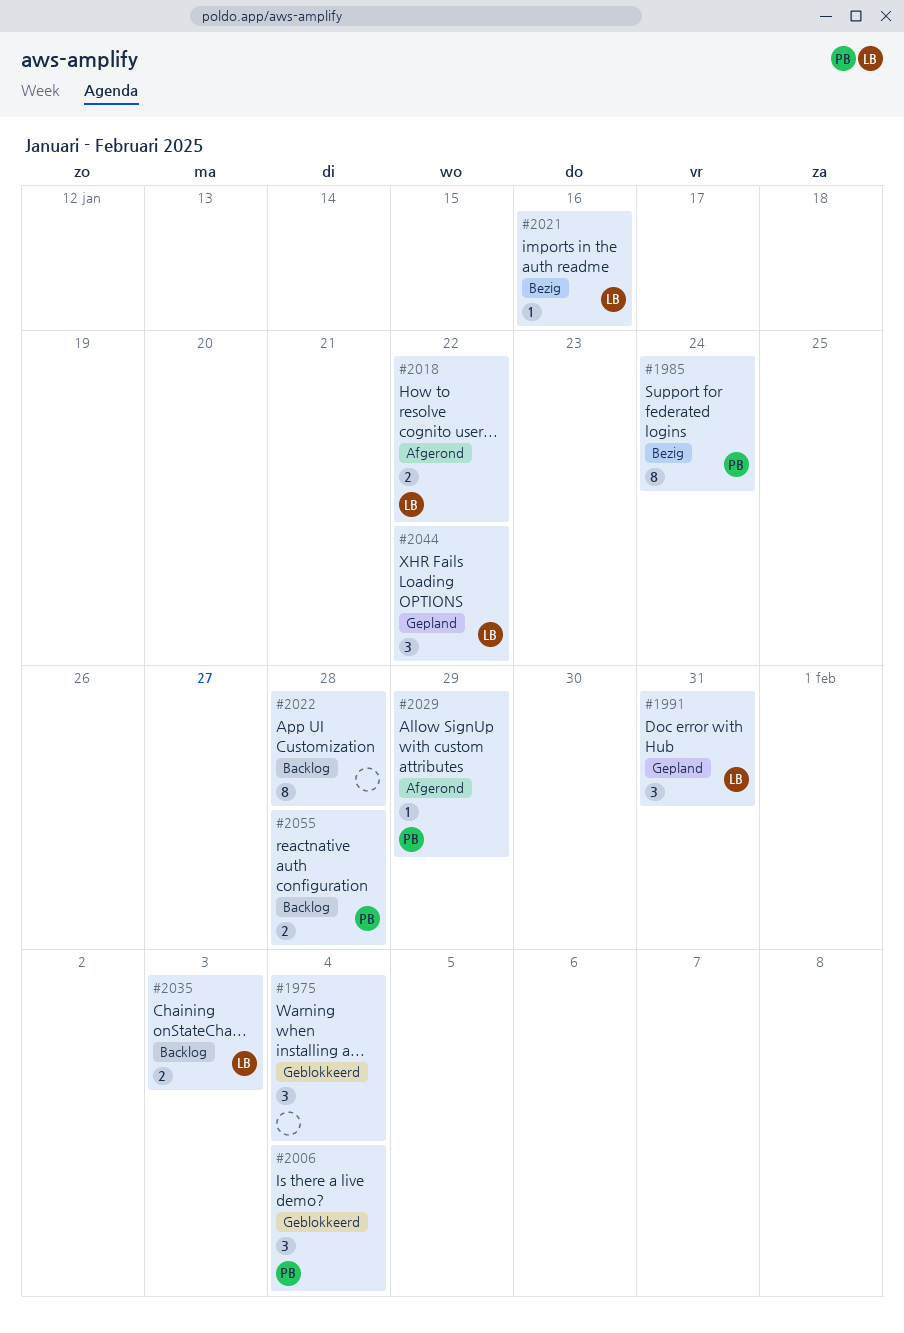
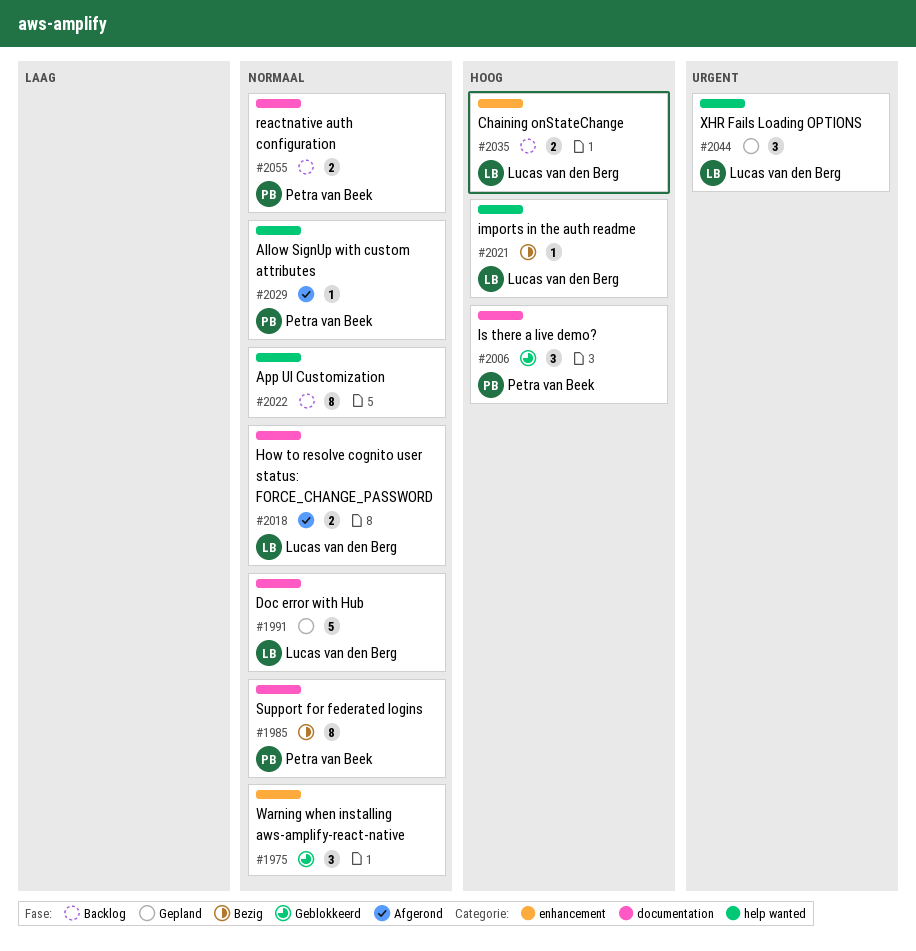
#1991, estimate: 3 -> 5

